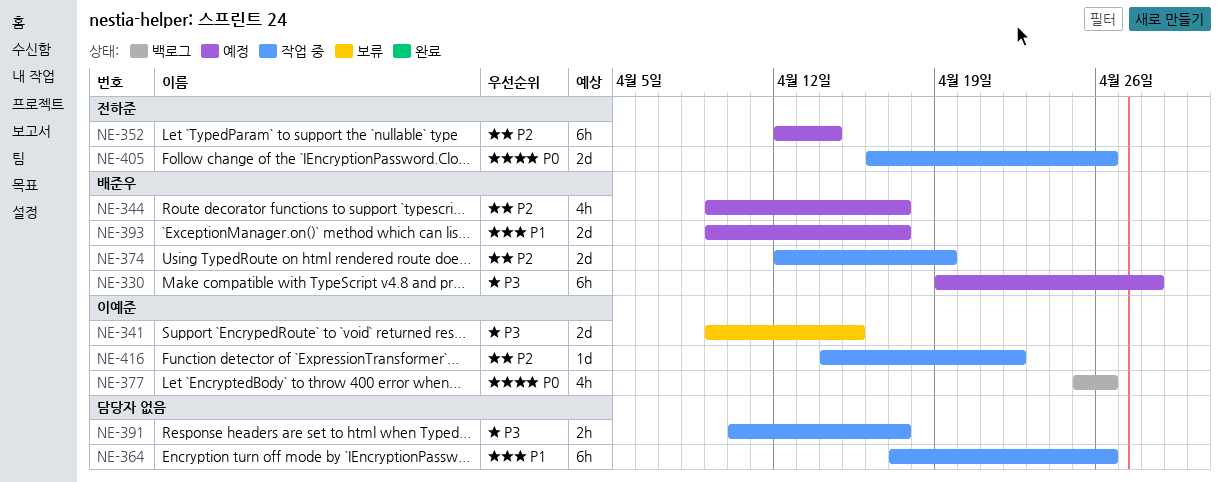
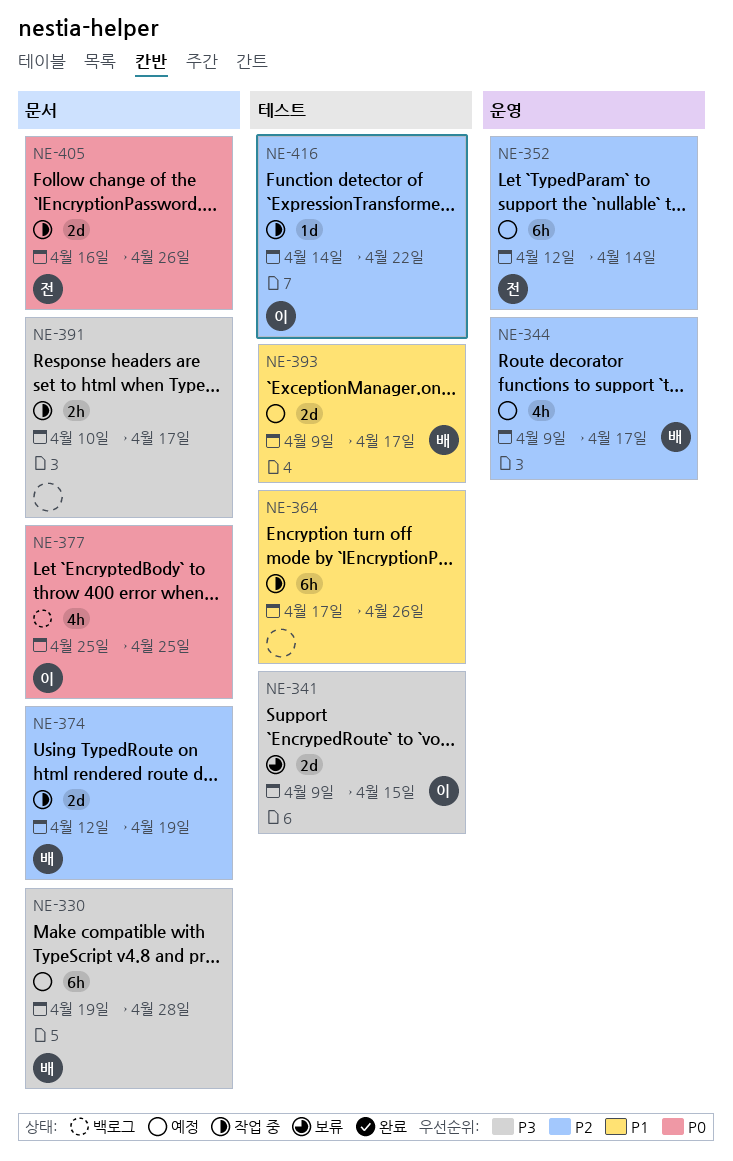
NE-377, due: Apr 26 -> Apr 25

